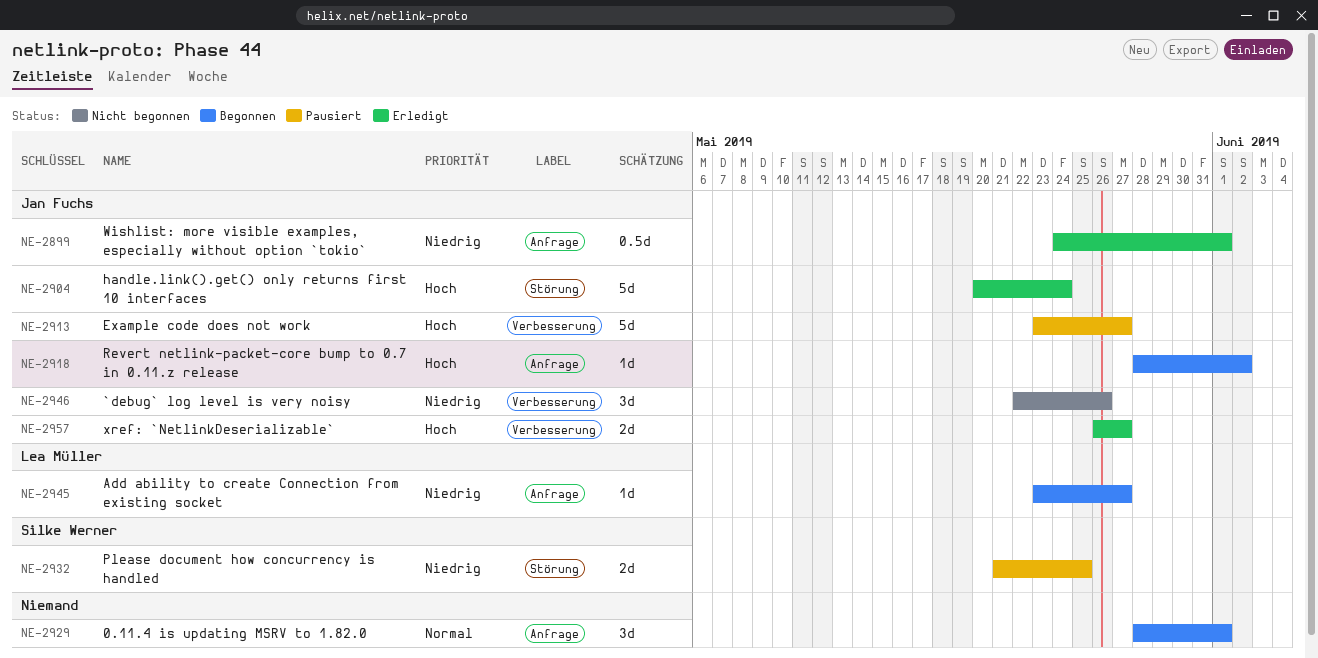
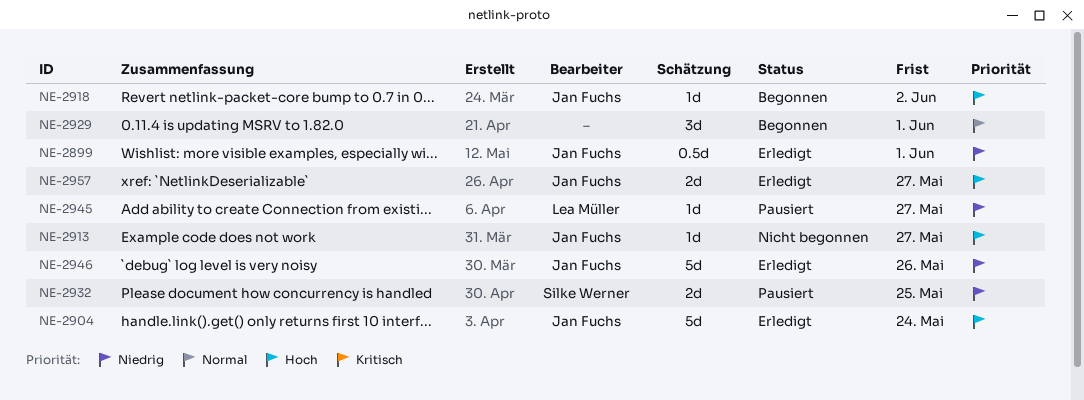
NE-2913, status: Pausiert -> Nicht begonnen
NE-2913, estimate: 5d -> 1d
NE-2945, status: Begonnen -> Pausiert
NE-2946, status: Nicht begonnen -> Erledigt
NE-2946, estimate: 3d -> 5d

